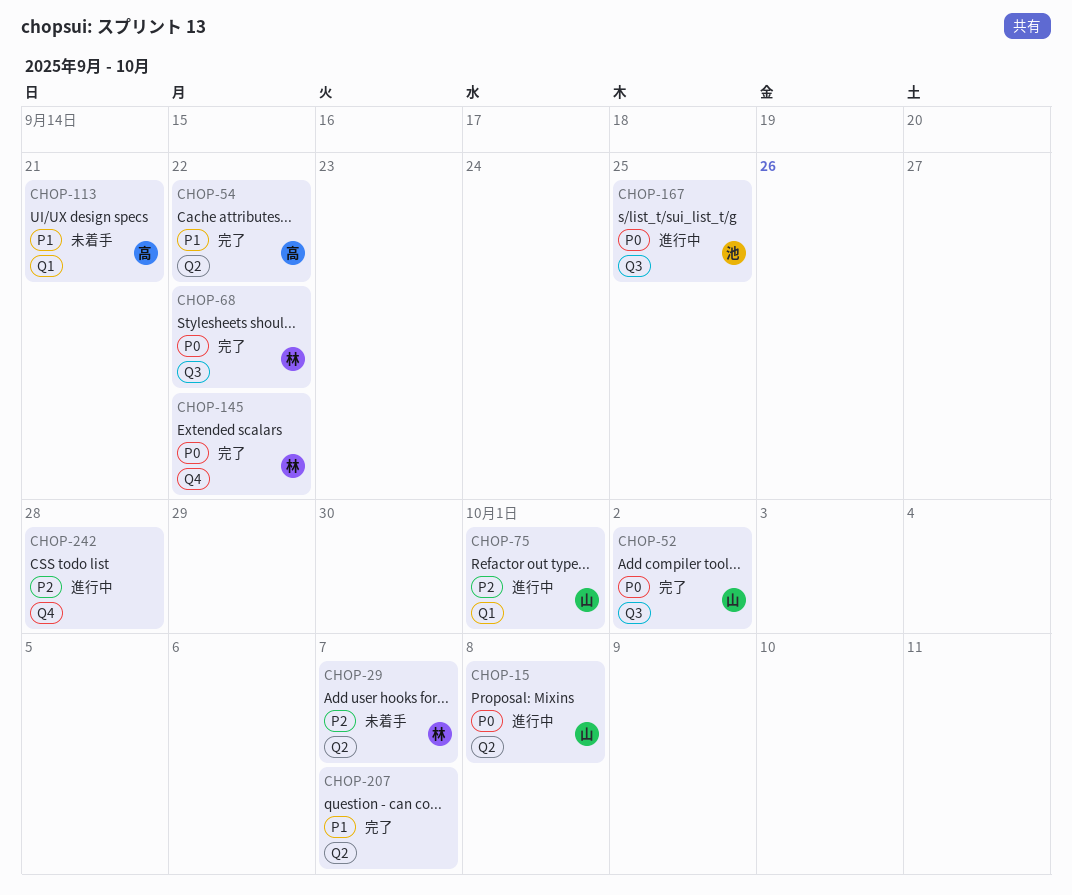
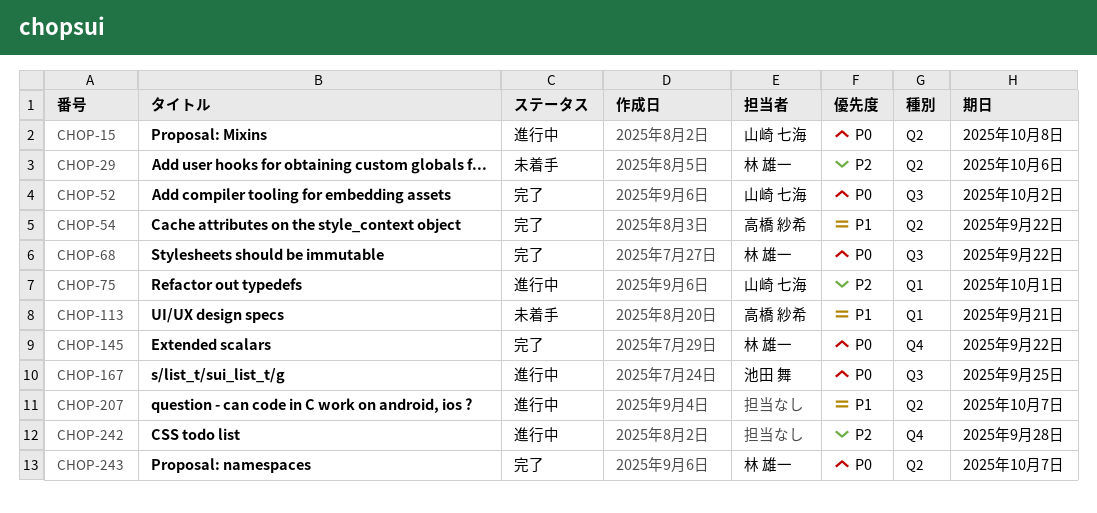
CHOP-29, due: Oct 7 -> Oct 6
CHOP-207, status: 完了 -> 進行中
CHOP-243: none -> present

